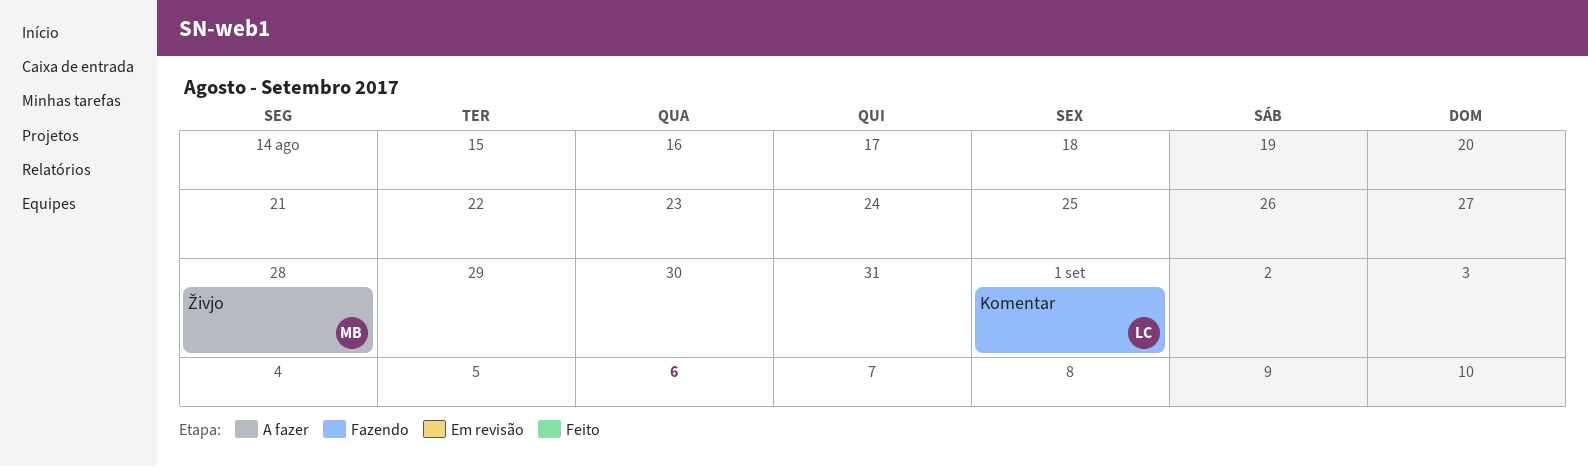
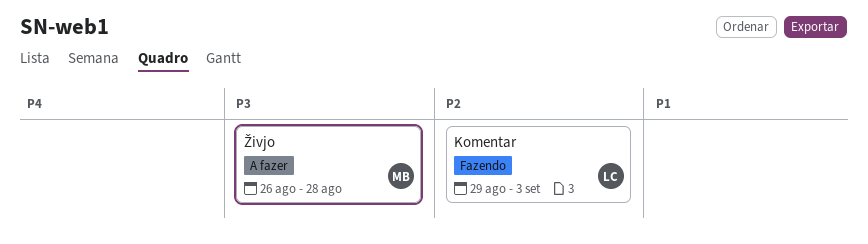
Komentar, due: Sep 1 -> Sep 3

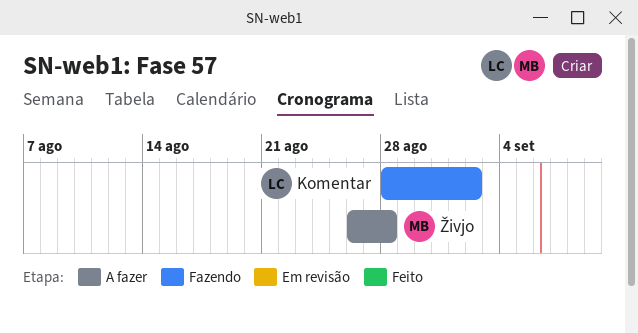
Komentar, start: Aug 29 -> Aug 28
Komentar, due: Sep 3 -> Sep 2

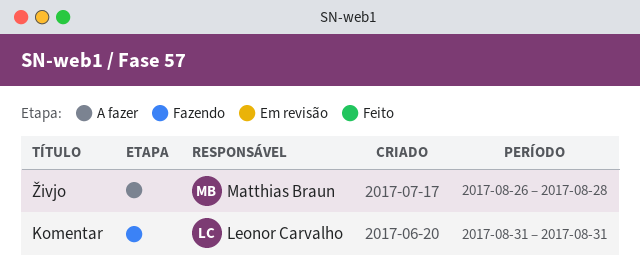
Komentar, start: Aug 28 -> Aug 31
Komentar, due: Sep 2 -> Aug 31

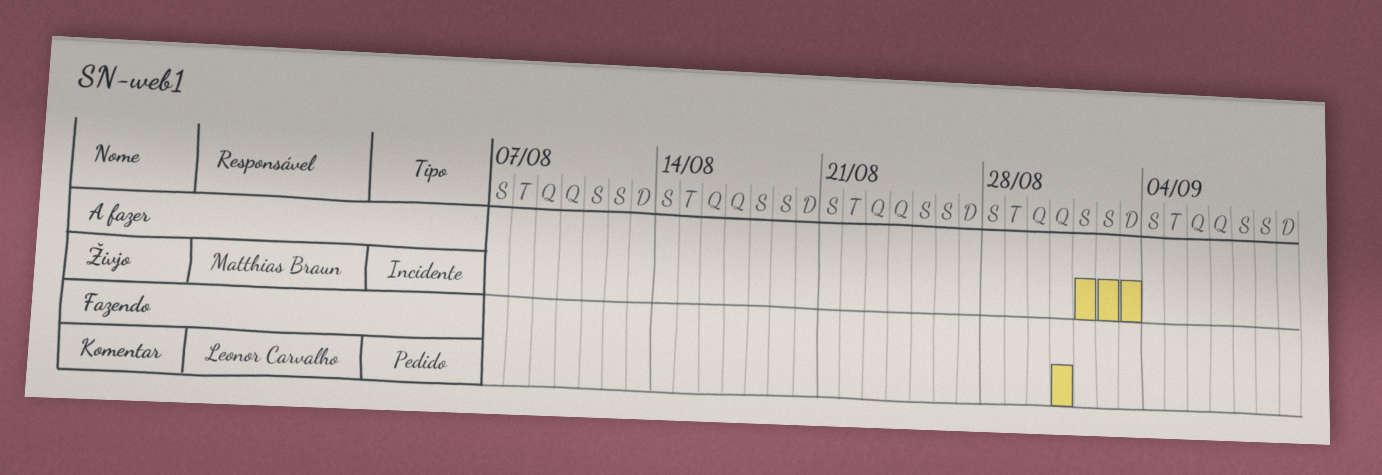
Živjo, start: Aug 26 -> Sep 1
Živjo, due: Aug 28 -> Sep 3

